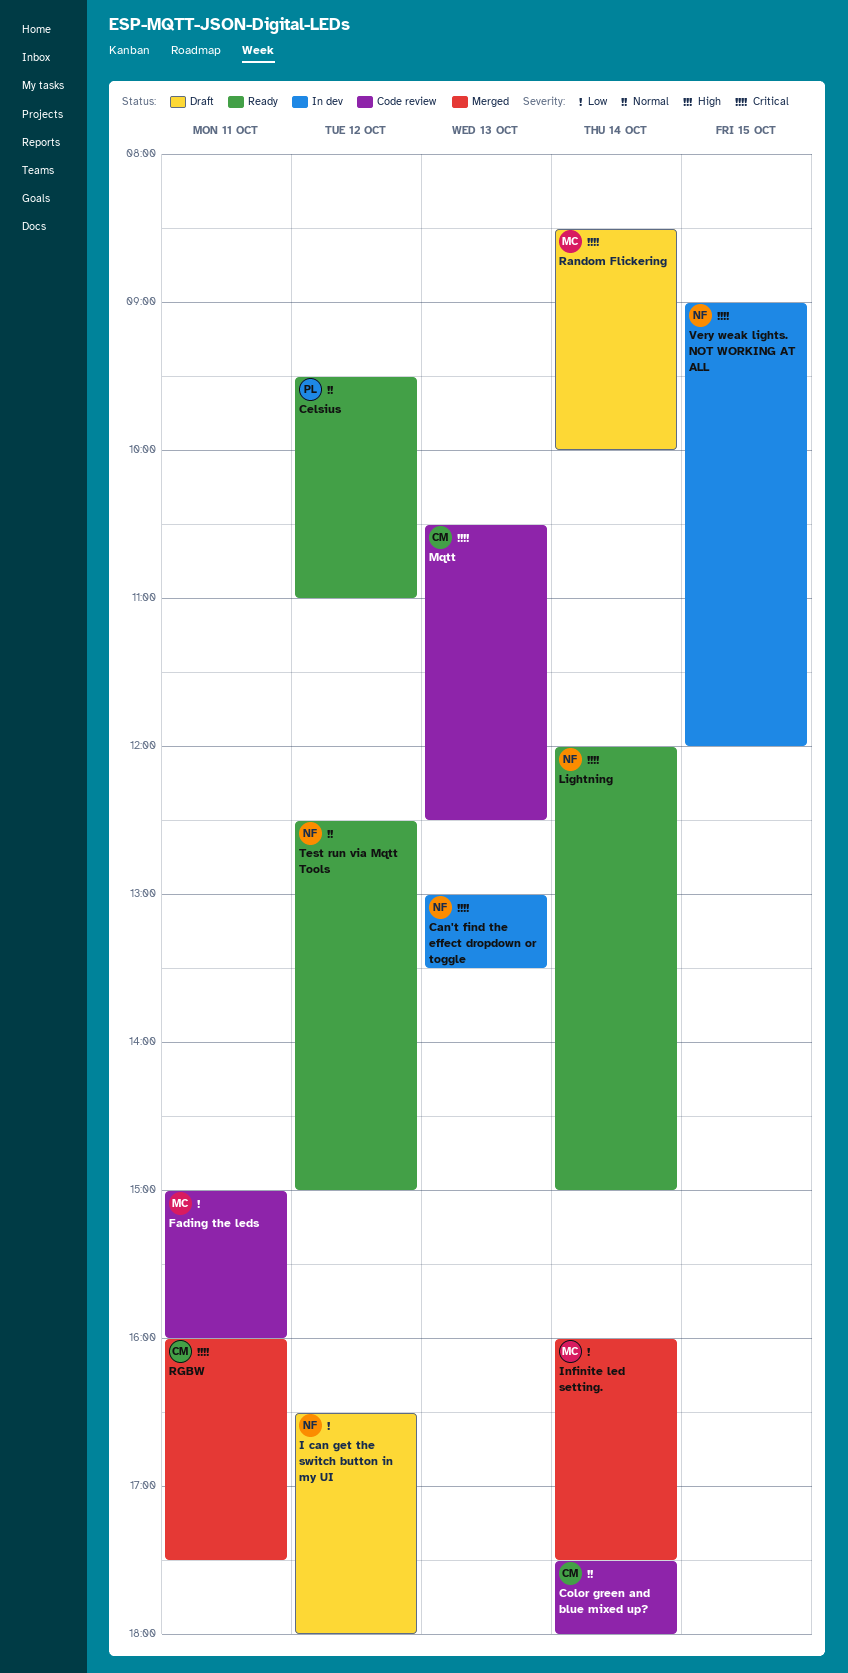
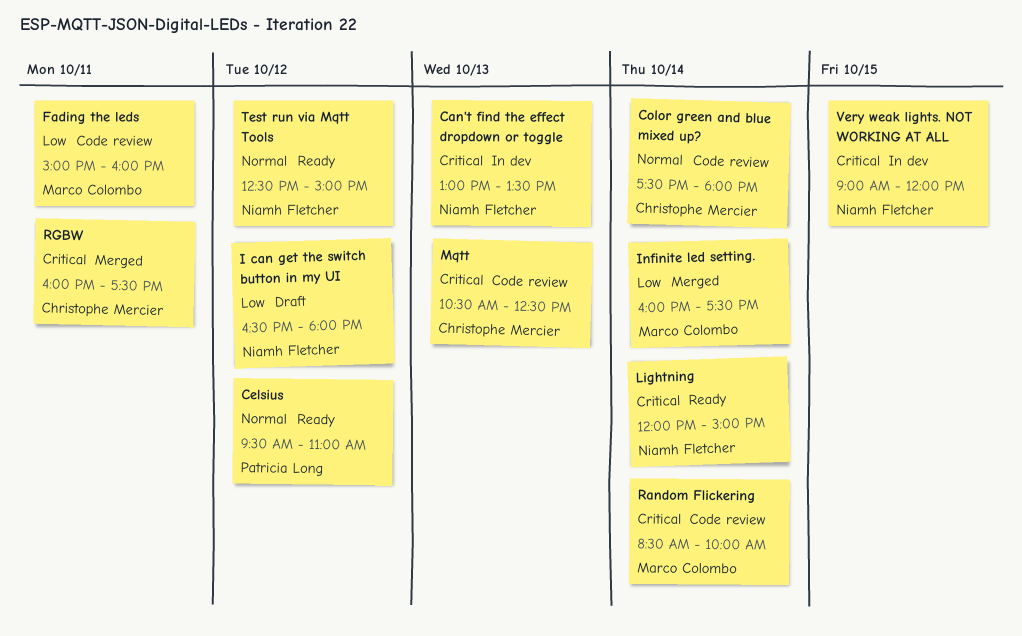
Random Flickering, status: Draft -> Code review

